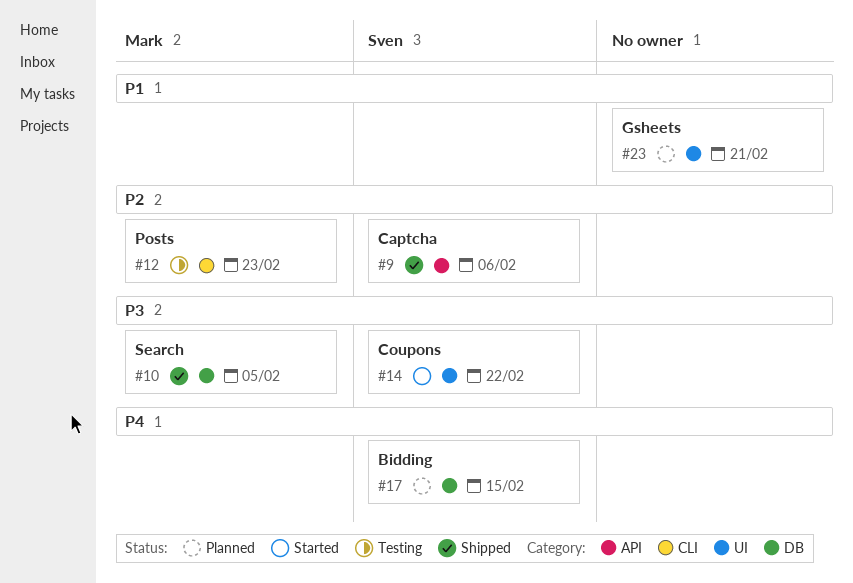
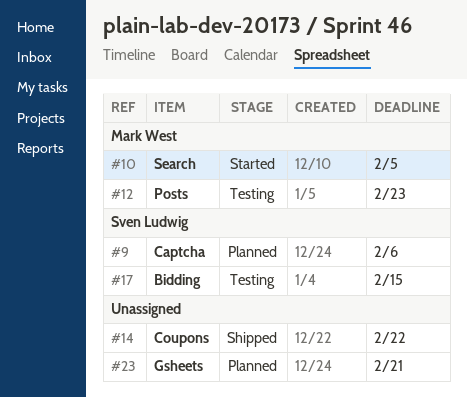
#9, status: Shipped -> Planned
#10, status: Shipped -> Started
#14, status: Started -> Shipped
#14, owner: Sven Ludwig -> none
#17, status: Planned -> Testing

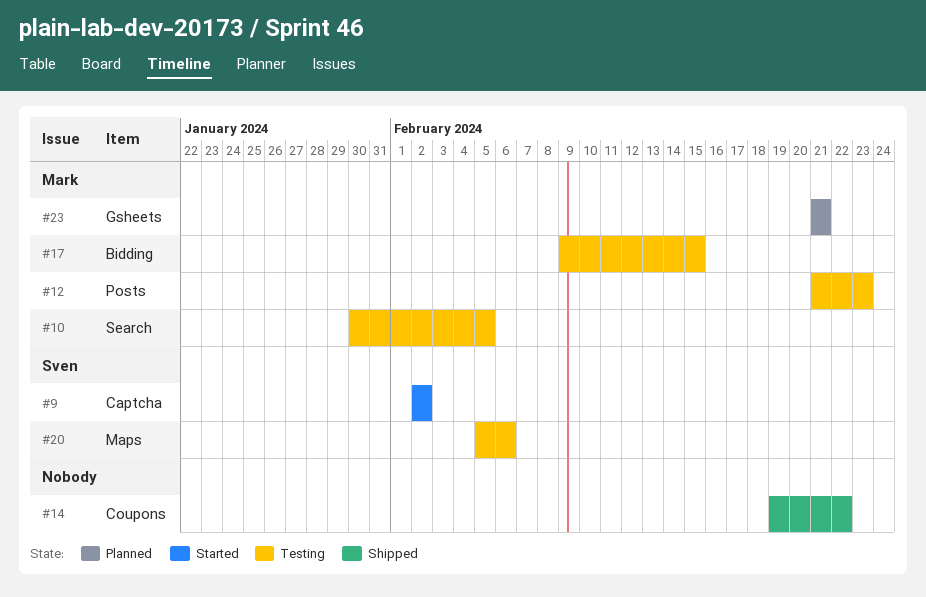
#9, status: Planned -> Started
#9, due: Feb 6 -> Feb 2
#10, status: Started -> Testing
#17, owner: Sven Ludwig -> Mark West
#20: none -> present
#23, owner: none -> Mark West

